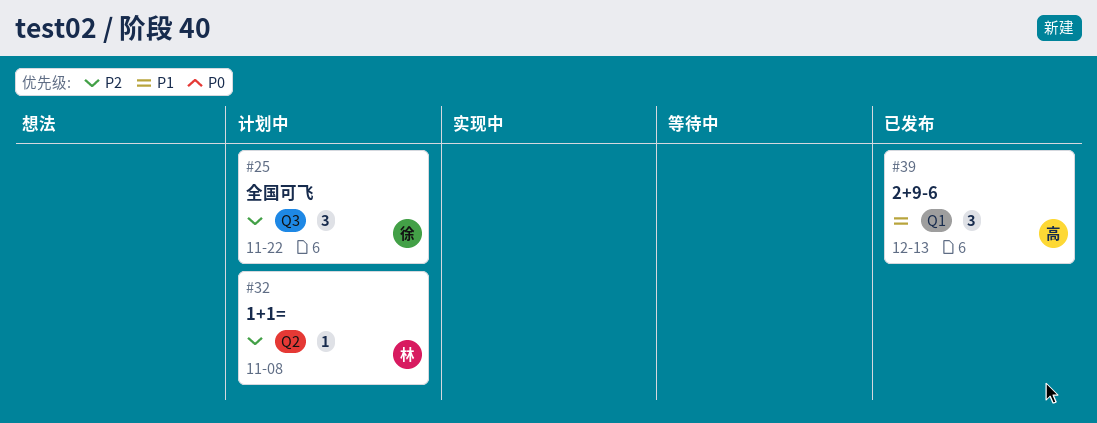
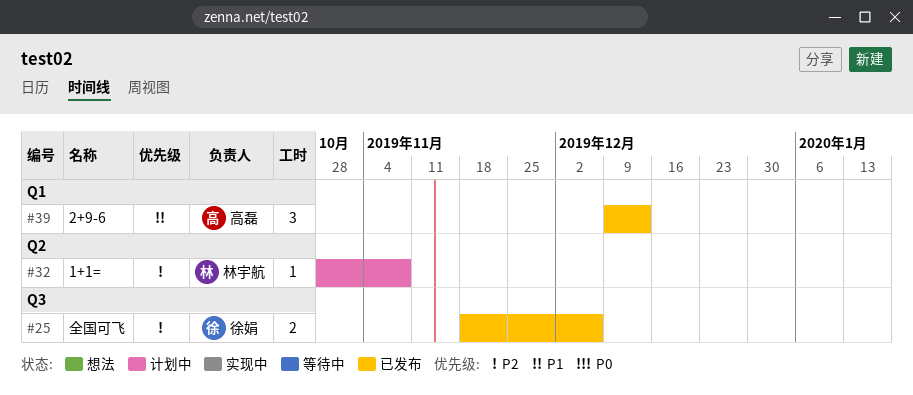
#25, status: 计划中 -> 已发布
#25, estimate: 3 -> 2
#25, due: Nov 22 -> Dec 6

